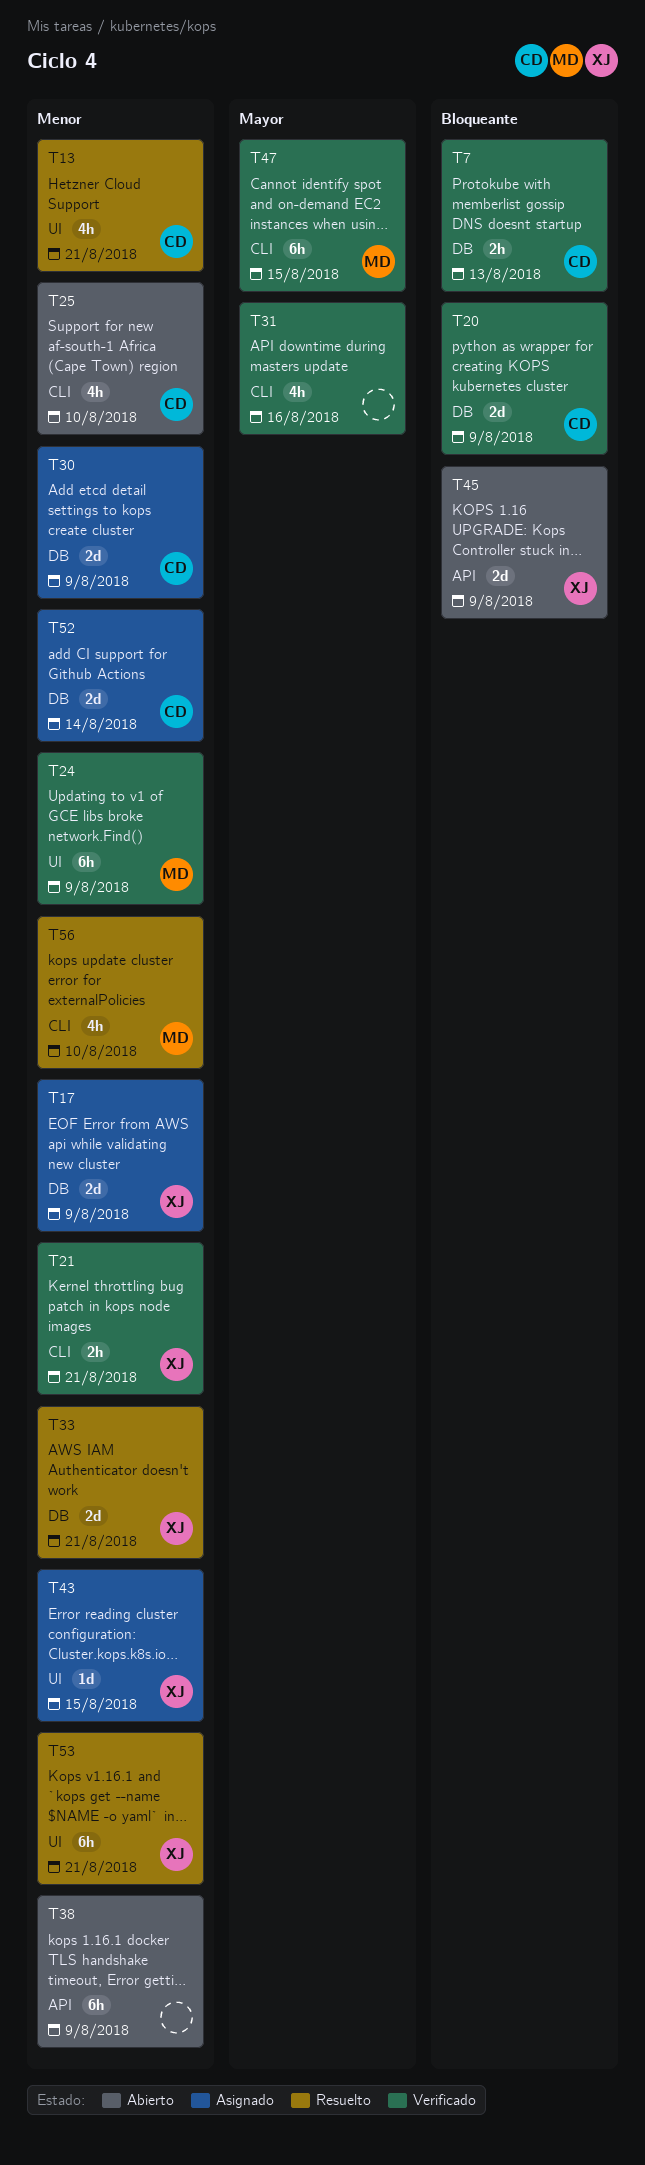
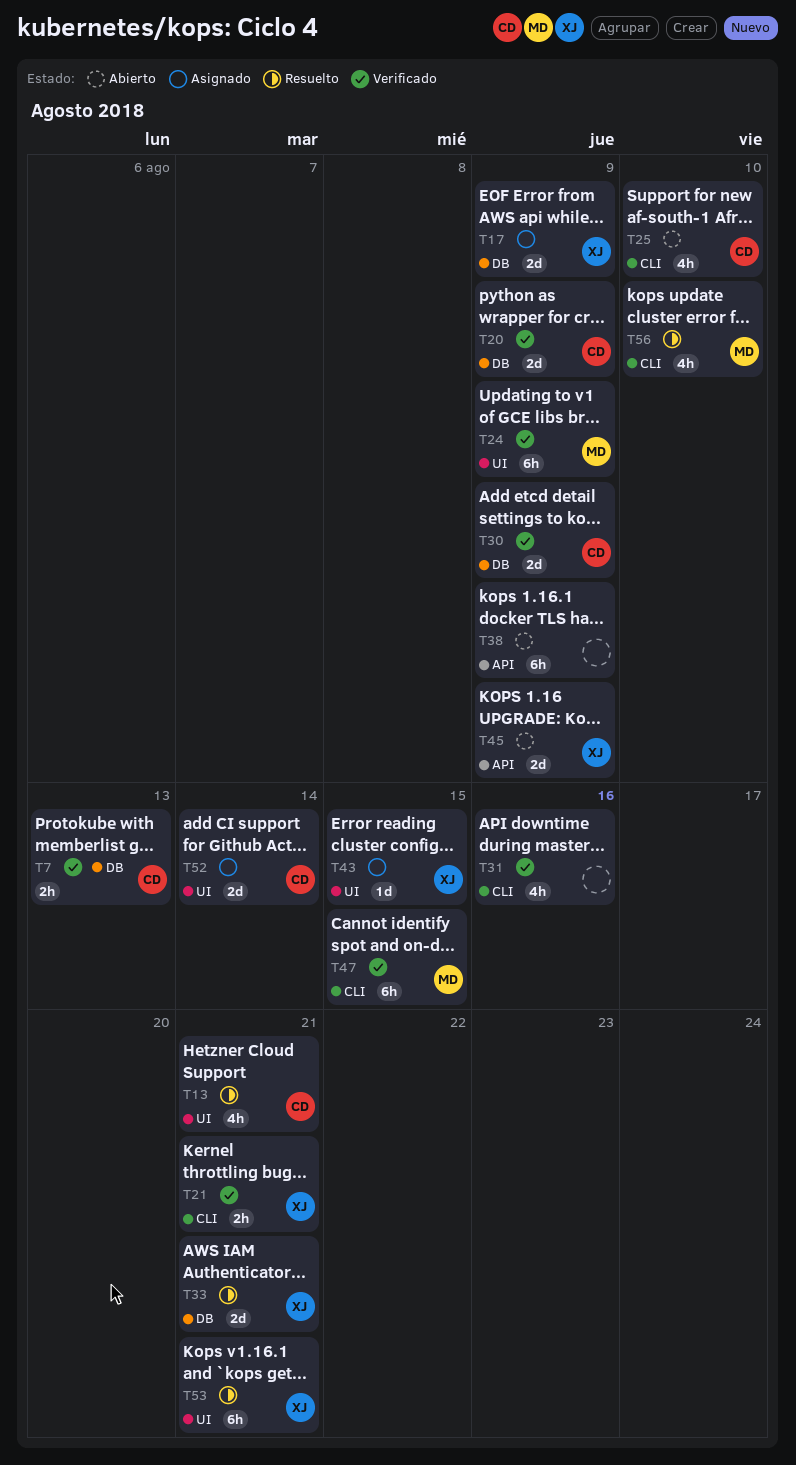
T30, status: Asignado -> Verificado
T52, label: DB -> UI

